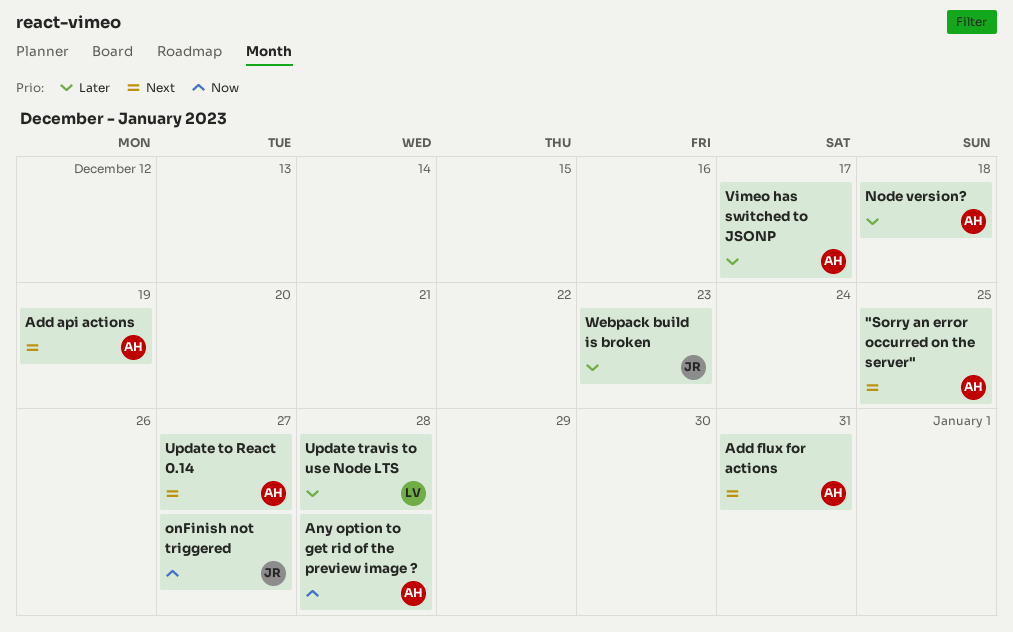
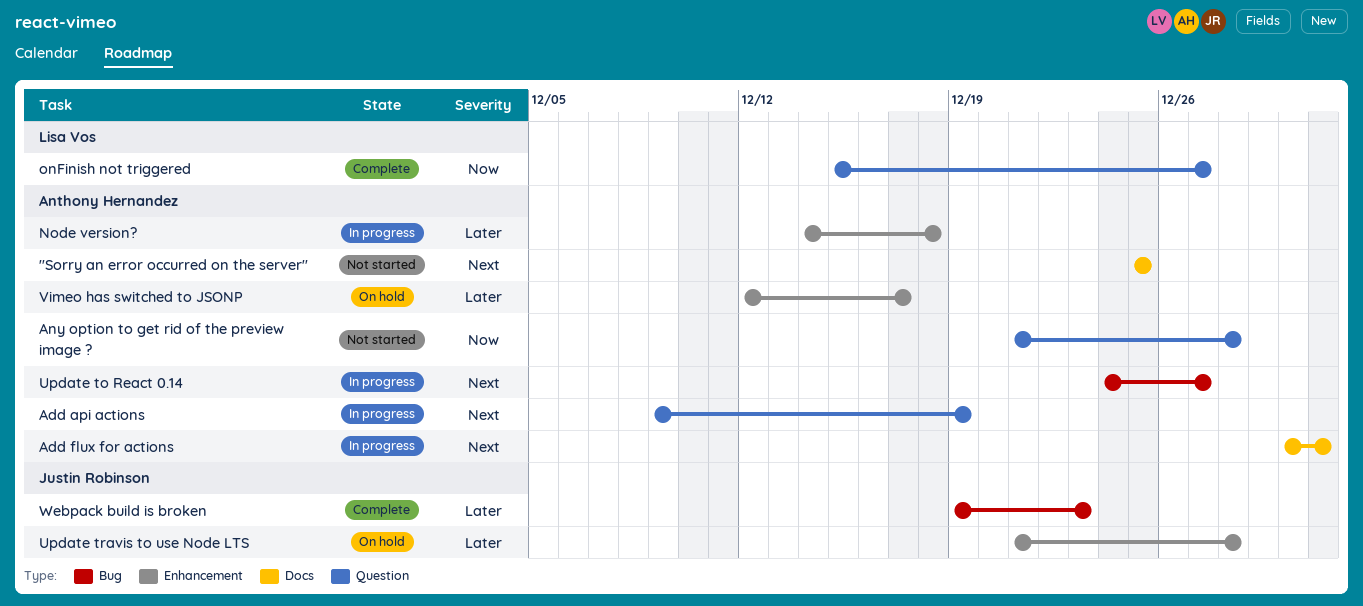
onFinish not triggered, owner: Justin Robinson -> Lisa Vos
Update travis to use Node LTS, owner: Lisa Vos -> Justin Robinson

